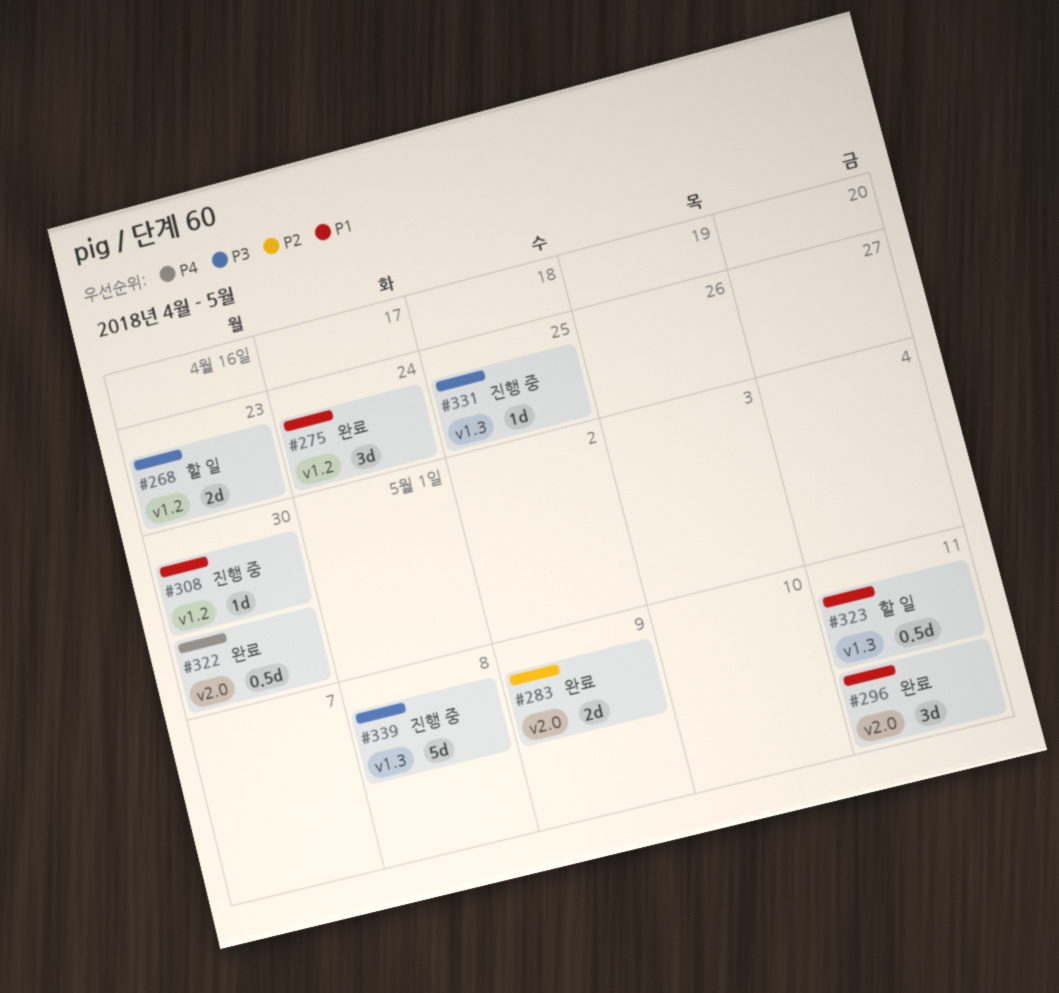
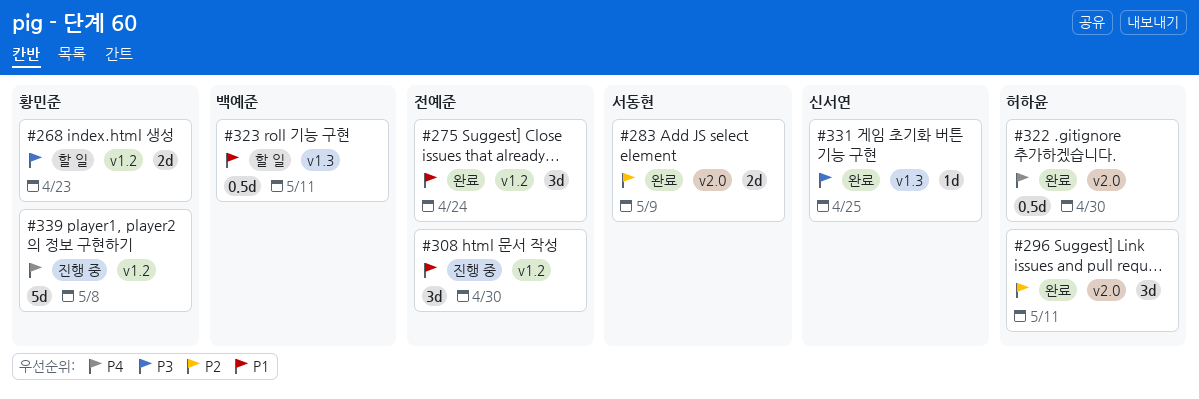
#296, priority: P1 -> P2
#308, estimate: 1d -> 3d
#331, status: 진행 중 -> 완료
#339, priority: P3 -> P4
#339, label: v1.3 -> v1.2

